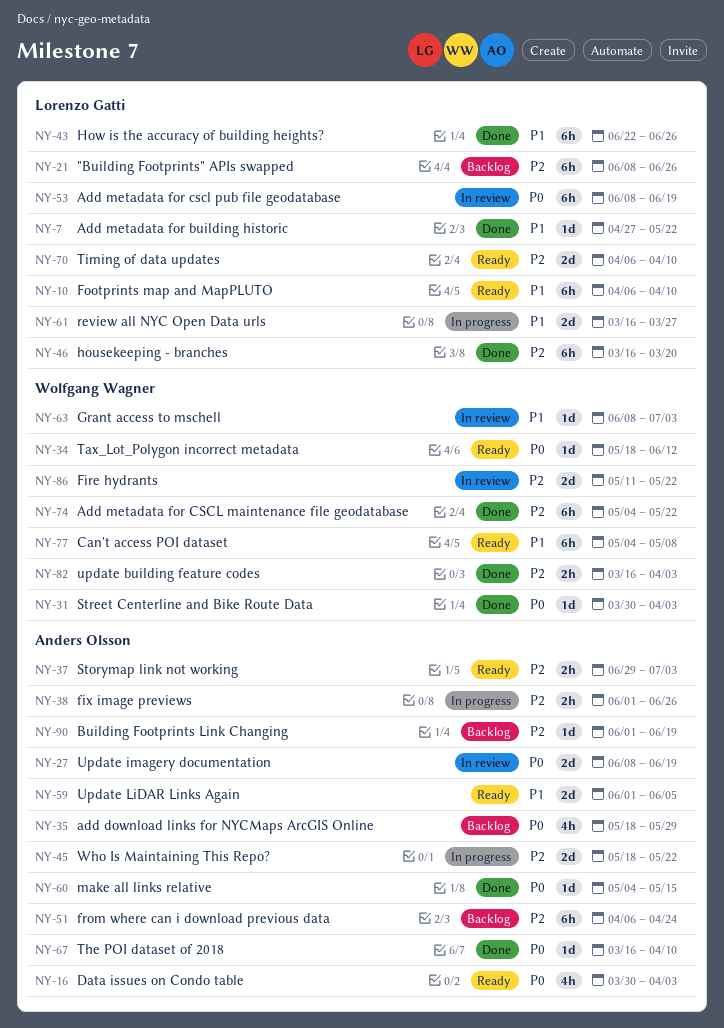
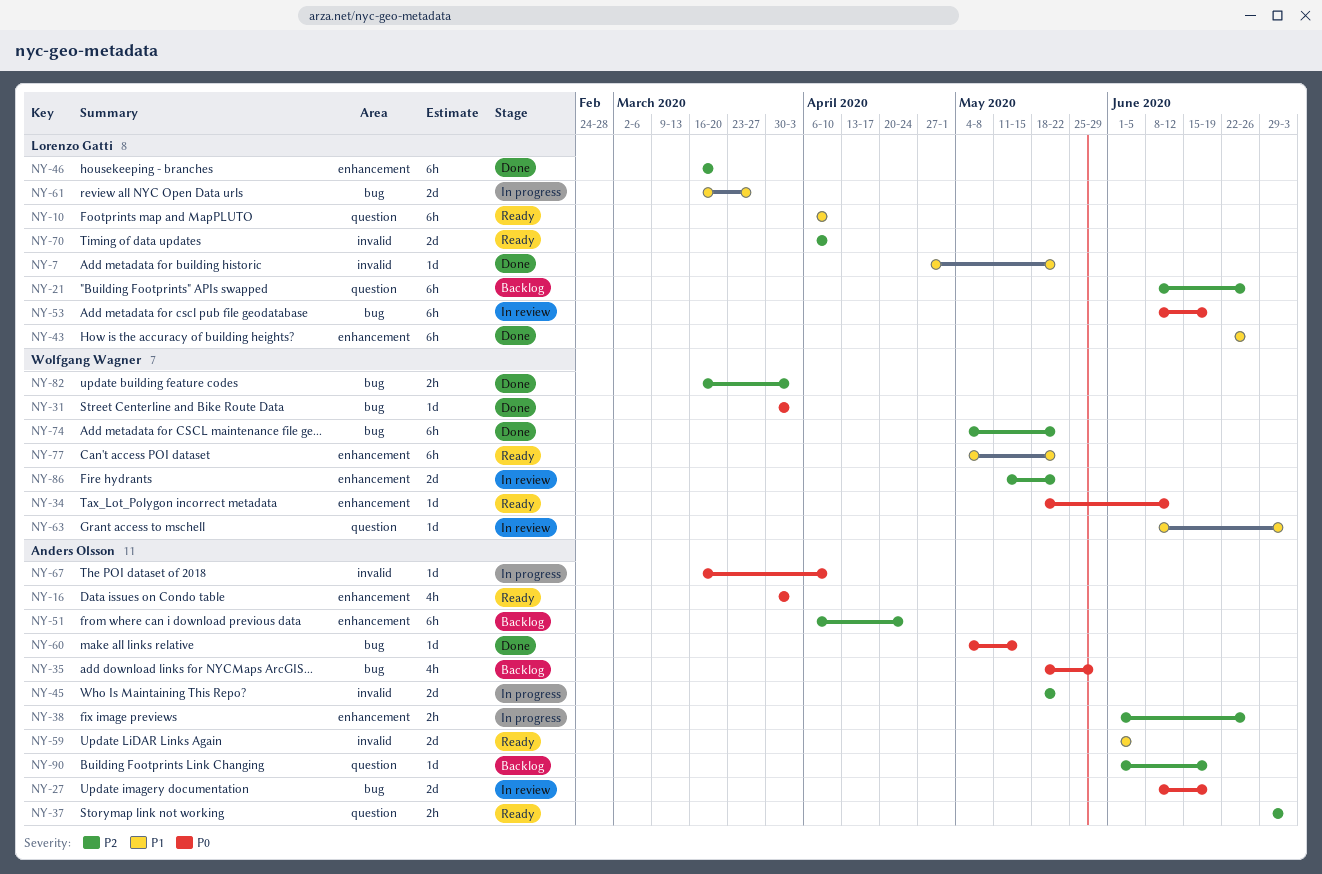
NY-67, status: Done -> In progress
NY-77, due: May 8 -> May 22

